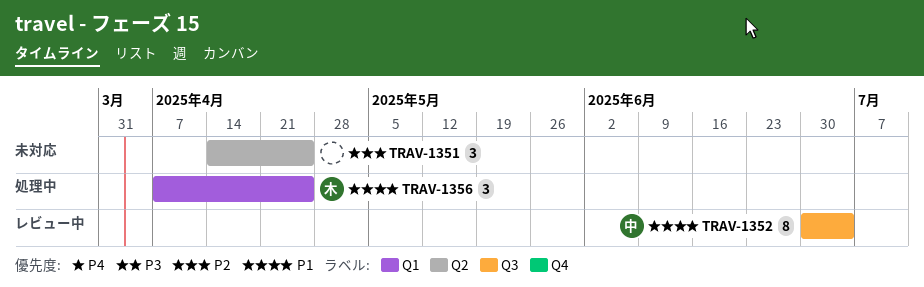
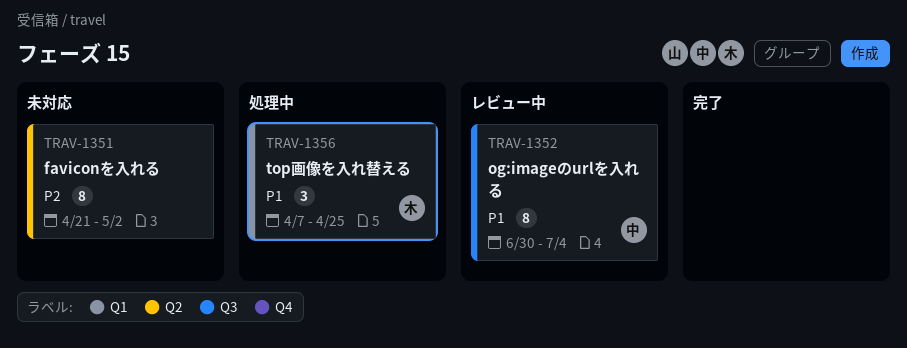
TRAV-1351, estimate: 3 -> 8
TRAV-1351, start: Apr 14 -> Apr 21
TRAV-1351, due: Apr 25 -> May 2

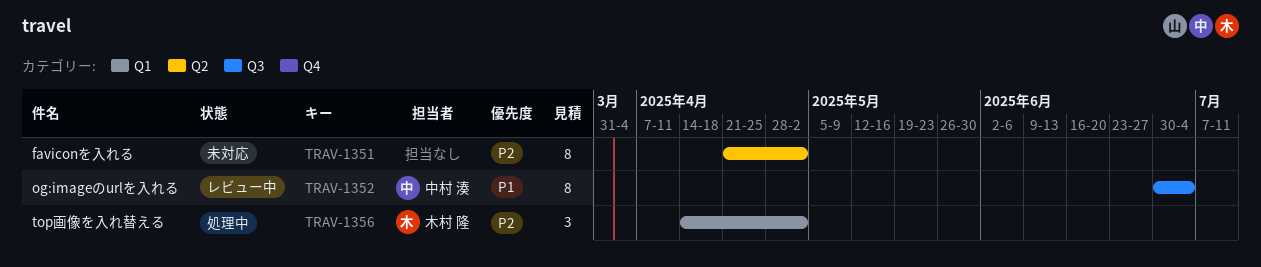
TRAV-1356, priority: P1 -> P2
TRAV-1356, start: Apr 7 -> Apr 14
TRAV-1356, due: Apr 25 -> May 2

